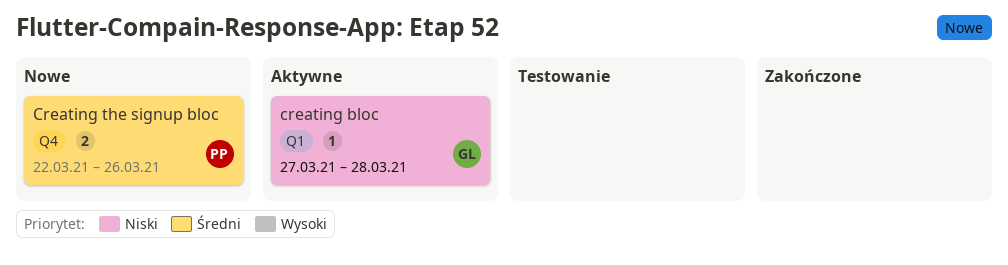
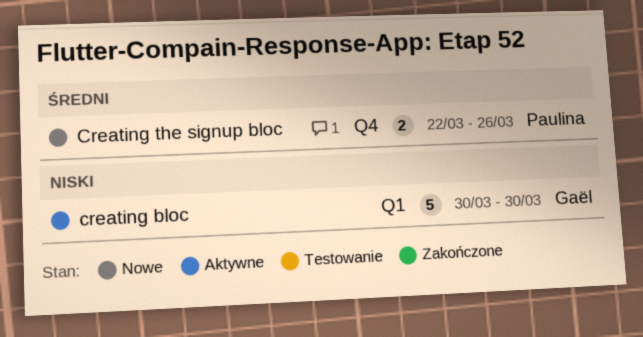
creating bloc, estimate: 1 -> 5
creating bloc, start: Mar 27 -> Mar 30
creating bloc, due: Mar 28 -> Mar 30

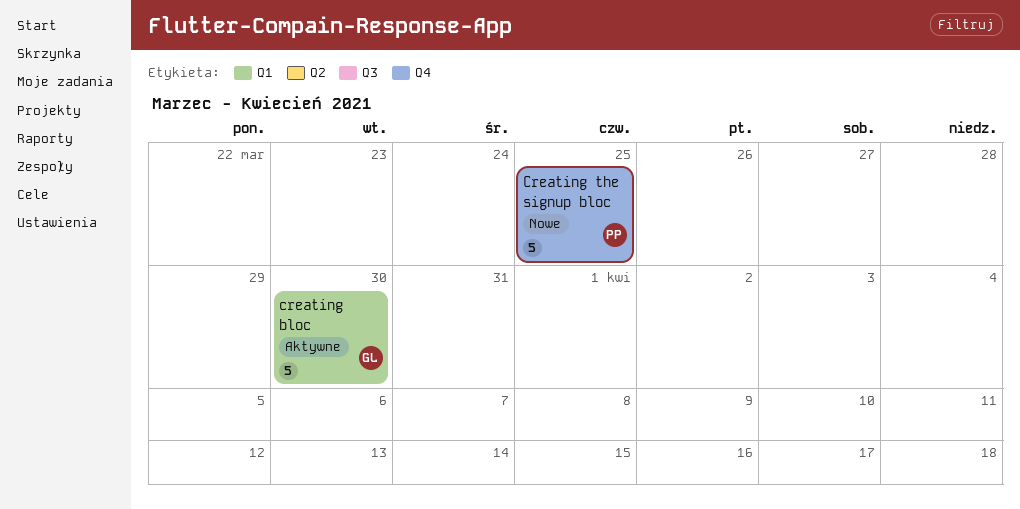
Creating the signup bloc, estimate: 2 -> 5
Creating the signup bloc, due: Mar 26 -> Mar 25

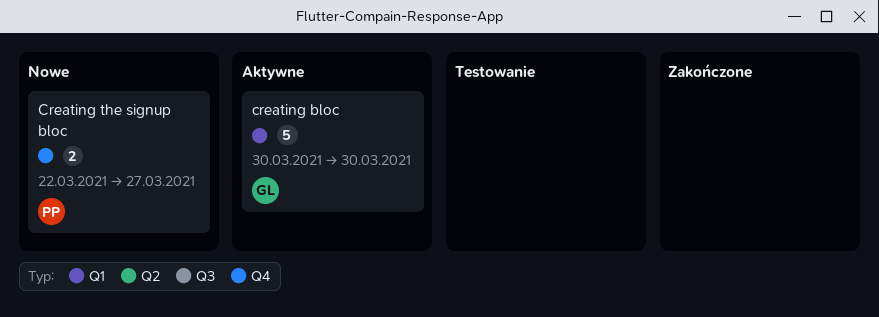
Creating the signup bloc, estimate: 5 -> 2
Creating the signup bloc, due: Mar 25 -> Mar 27

